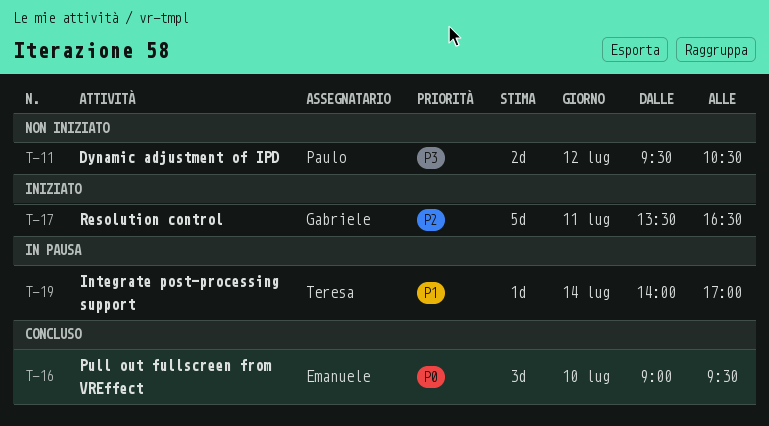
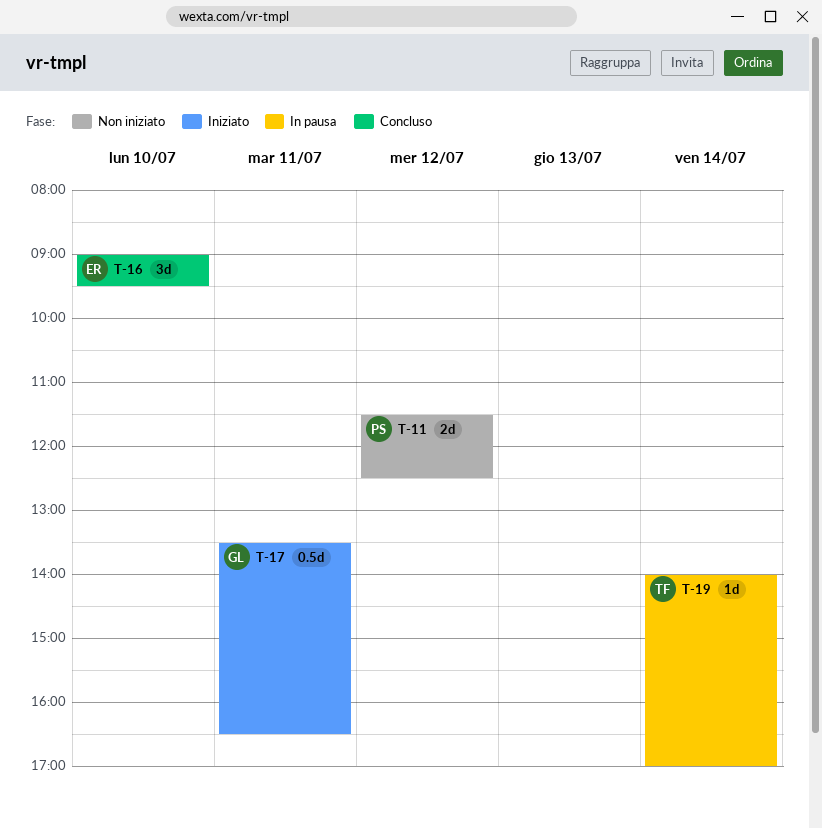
T-11, begins: 09:30 -> 11:30
T-11, ends: 10:30 -> 12:30
T-17, estimate: 5d -> 0.5d

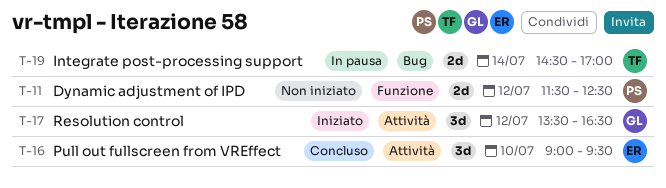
T-17, estimate: 0.5d -> 3d
T-17, day: Jul 11 -> Jul 12
T-19, estimate: 1d -> 2d
T-19, begins: 14:00 -> 14:30

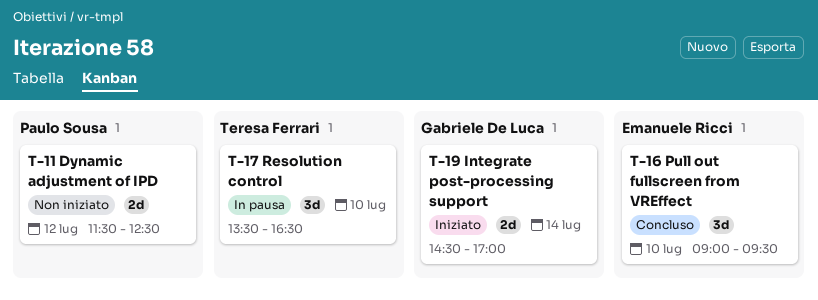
T-17, status: Iniziato -> In pausa
T-17, owner: Gabriele De Luca -> Teresa Ferrari
T-17, day: Jul 12 -> Jul 10
T-19, status: In pausa -> Iniziato
T-19, owner: Teresa Ferrari -> Gabriele De Luca

